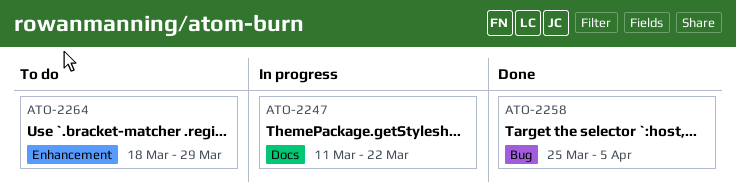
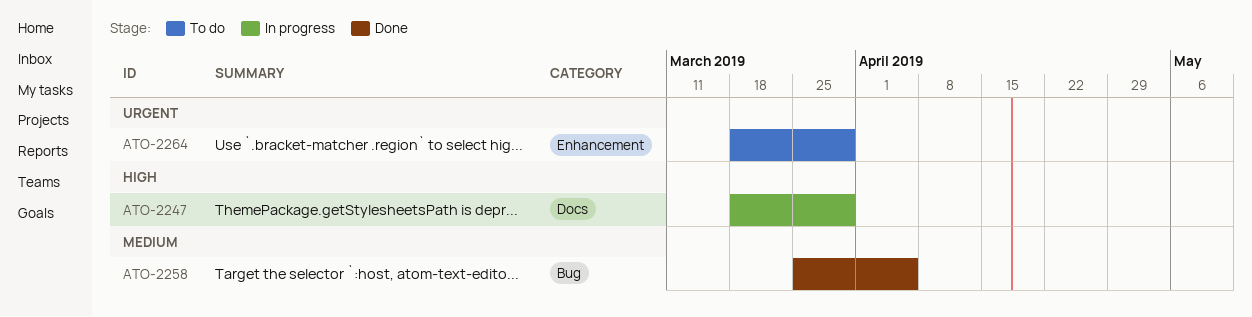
ATO-2247, start: Mar 11 -> Mar 18
ATO-2247, due: Mar 22 -> Mar 29

